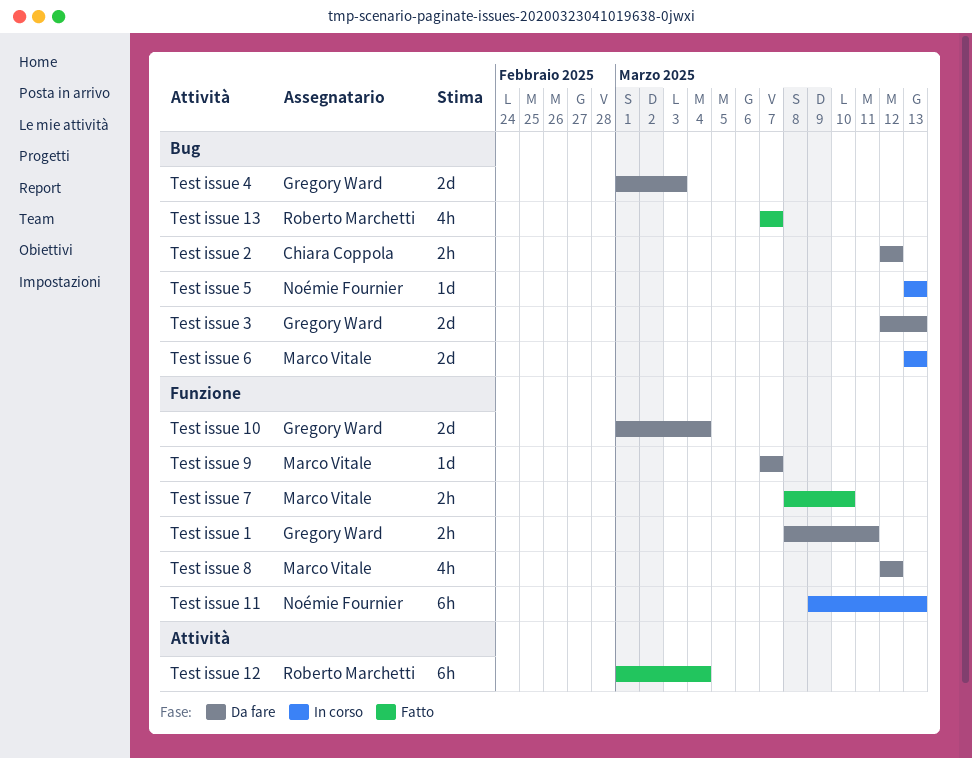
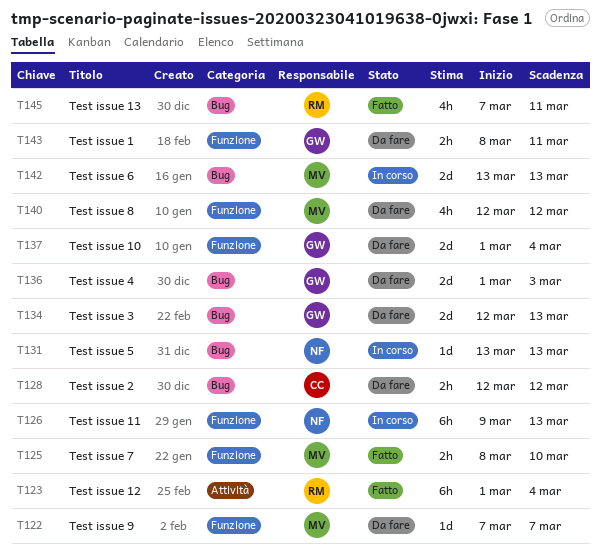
Test issue 13, due: Mar 7 -> Mar 11

